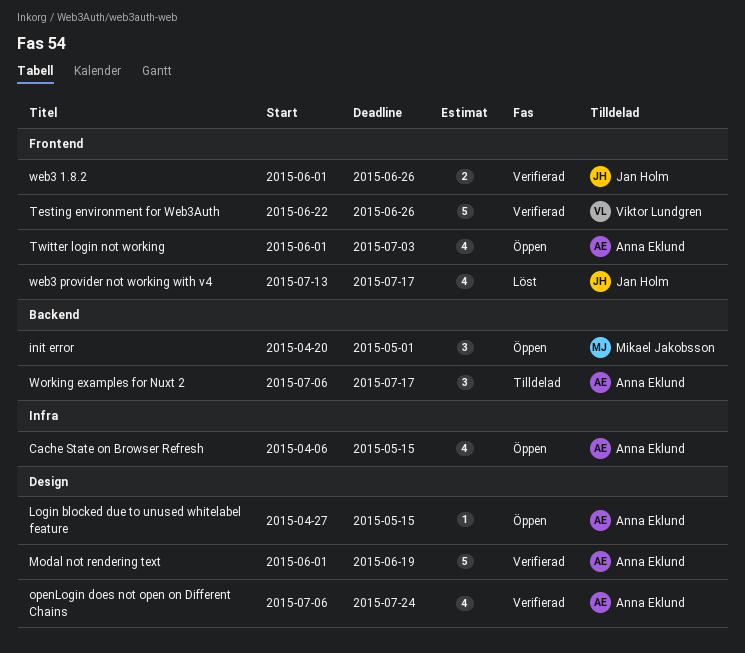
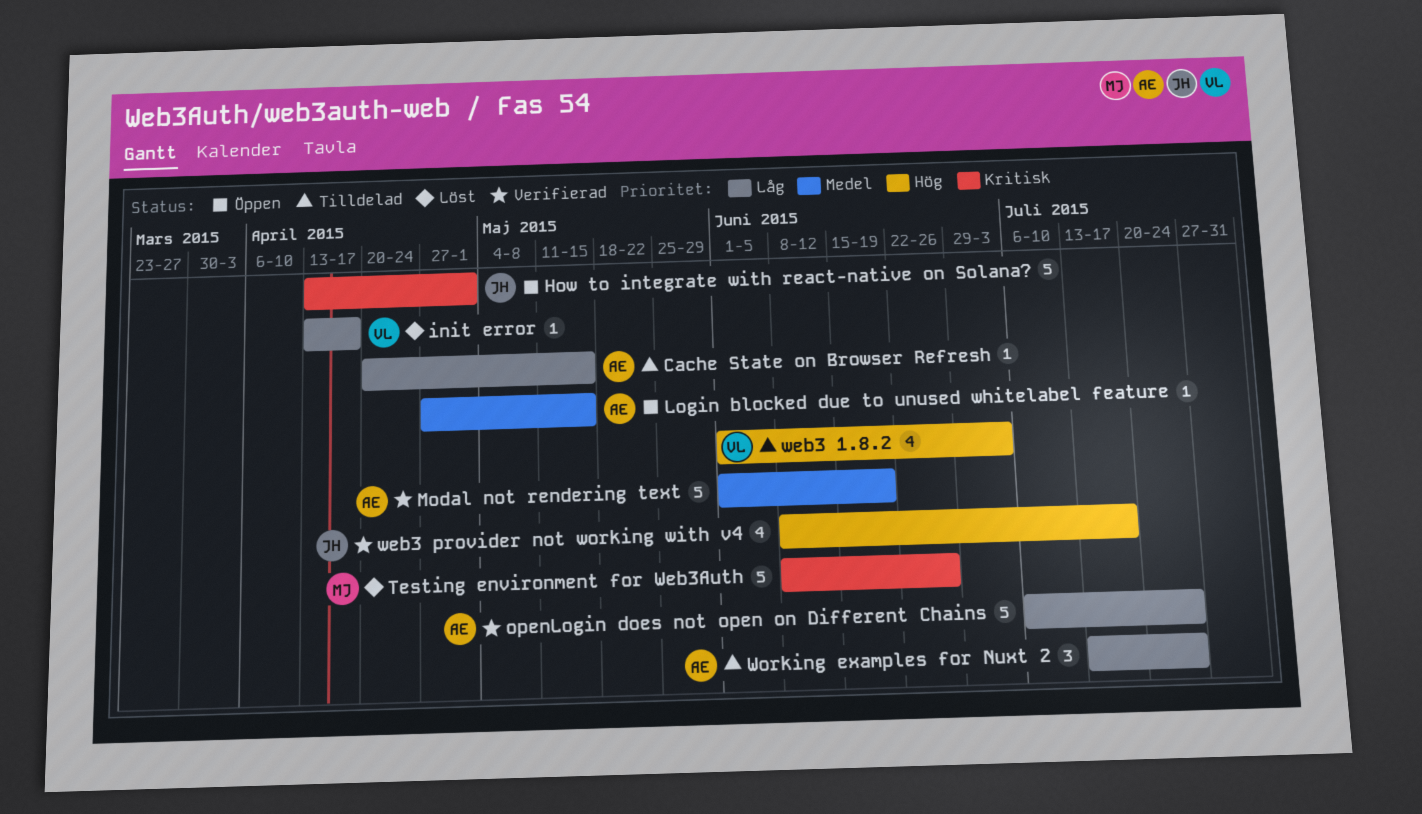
Cache State on Browser Refresh, status: Öppen -> Tilldelad
Cache State on Browser Refresh, estimate: 4 -> 1
Cache State on Browser Refresh, start: Apr 6 -> Apr 20
How to integrate with react-native on Solana?: none -> present
init error, status: Öppen -> Löst
init error, owner: Mikael Jakobsson -> Viktor Lundgren
init error, estimate: 3 -> 1
init error, start: Apr 20 -> Apr 13
init error, due: May 1 -> Apr 17
openLogin does not open on Different Chains, estimate: 4 -> 5
Testing environment for Web3Auth, status: Verifierad -> Löst
Testing environment for Web3Auth, owner: Viktor Lundgren -> Mikael Jakobsson
Testing environment for Web3Auth, start: Jun 22 -> Jun 8
Twitter login not working: present -> none
web3 1.8.2, status: Verifierad -> Tilldelad
web3 1.8.2, owner: Jan Holm -> Viktor Lundgren
web3 1.8.2, estimate: 2 -> 4
web3 1.8.2, due: Jun 26 -> Jul 3
web3 provider not working with v4, status: Löst -> Verifierad
web3 provider not working with v4, start: Jul 13 -> Jun 8
Working examples for Nuxt 2, start: Jul 6 -> Jul 13
Working examples for Nuxt 2, due: Jul 17 -> Jul 24

